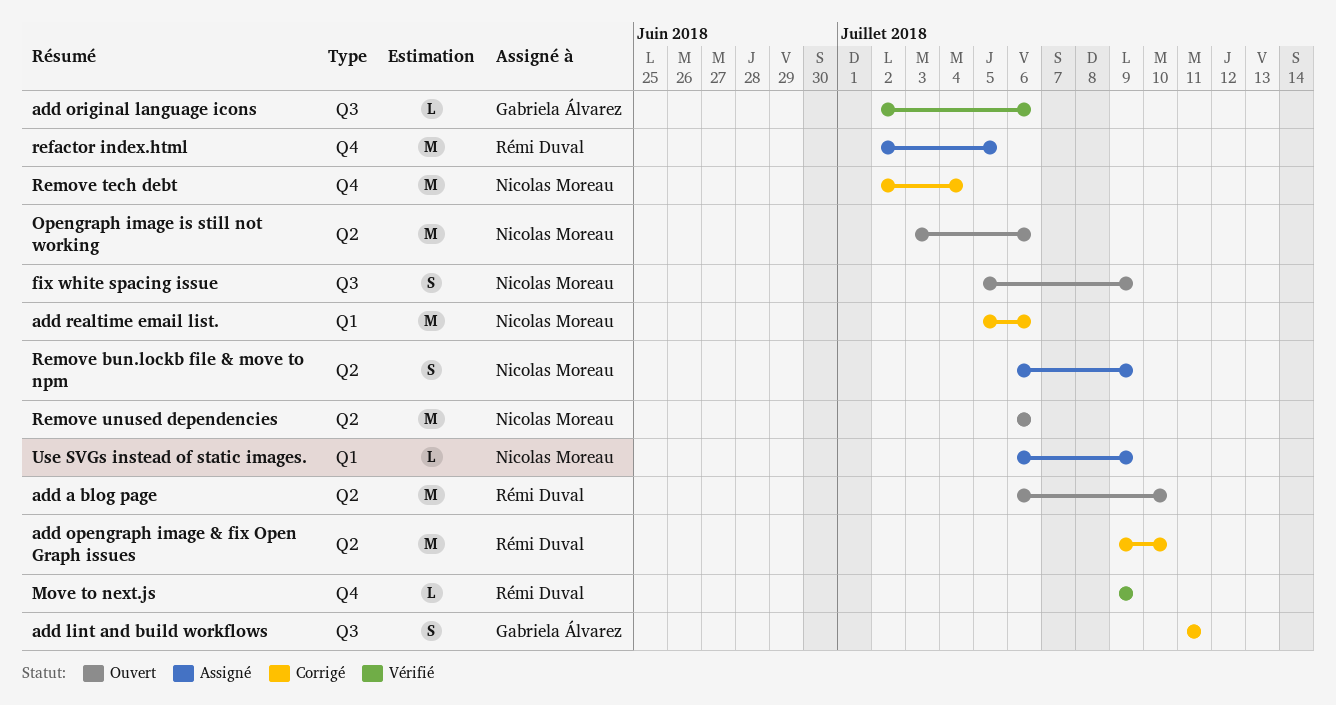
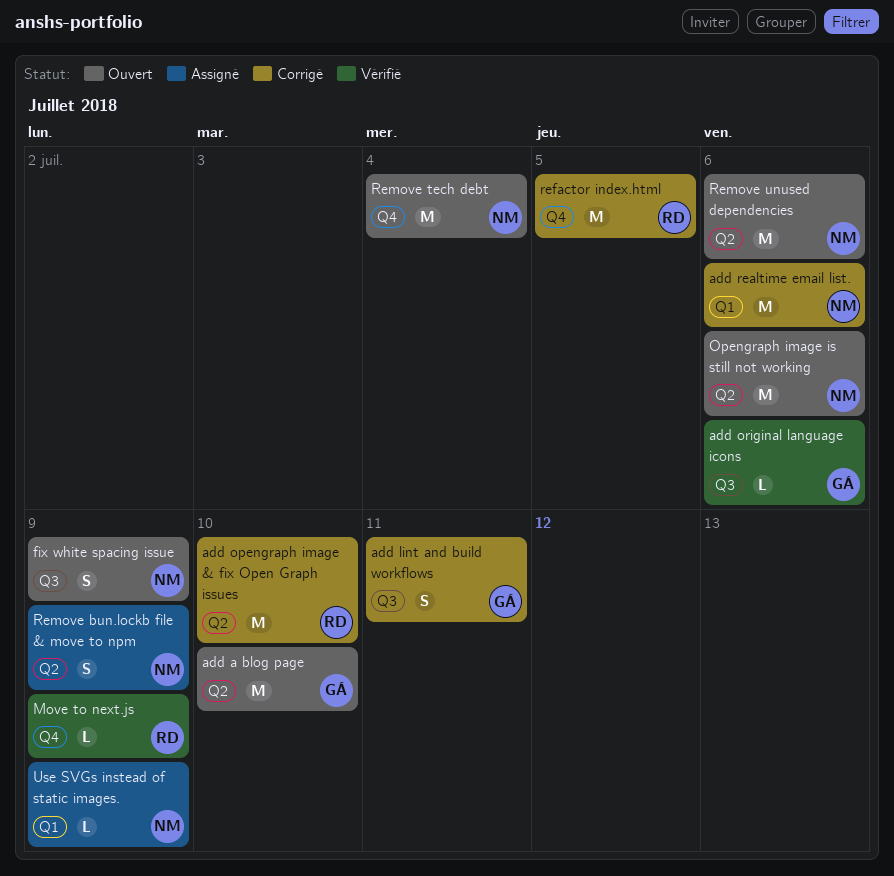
add a blog page, owner: Rémi Duval -> Gabriela Álvarez
refactor index.html, status: Assigné -> Corrigé
Remove tech debt, status: Corrigé -> Ouvert

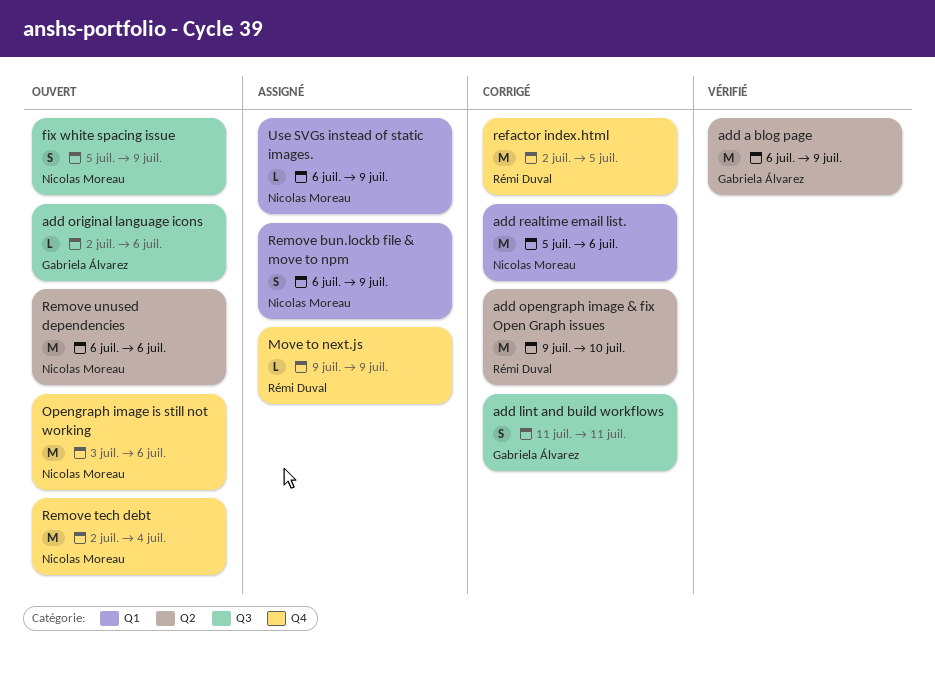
add a blog page, status: Ouvert -> Vérifié
add a blog page, due: Jul 10 -> Jul 9
add original language icons, status: Vérifié -> Ouvert
Move to next.js, status: Vérifié -> Assigné
Opengraph image is still not working, label: Q2 -> Q4
Remove bun.lockb file & move to npm, label: Q2 -> Q1

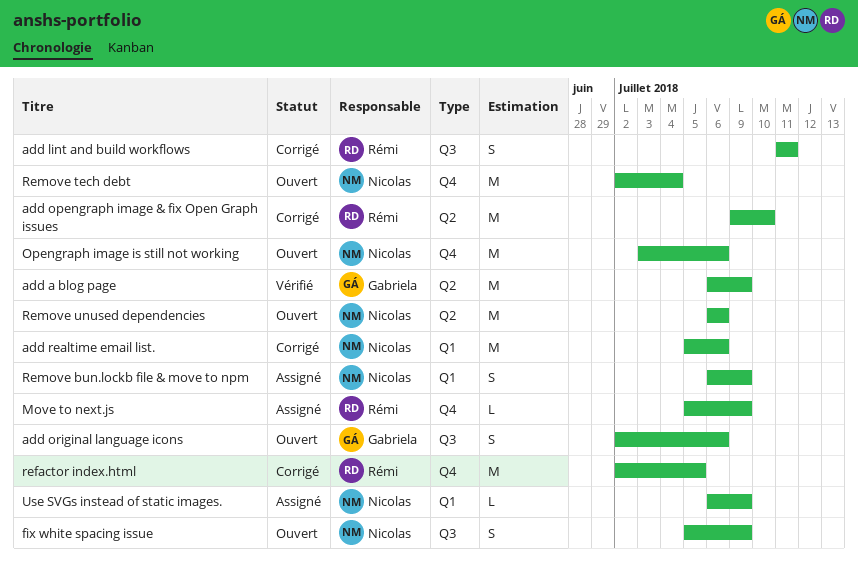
add lint and build workflows, owner: Gabriela Álvarez -> Rémi Duval
add original language icons, estimate: L -> S
Move to next.js, start: Jul 9 -> Jul 5

